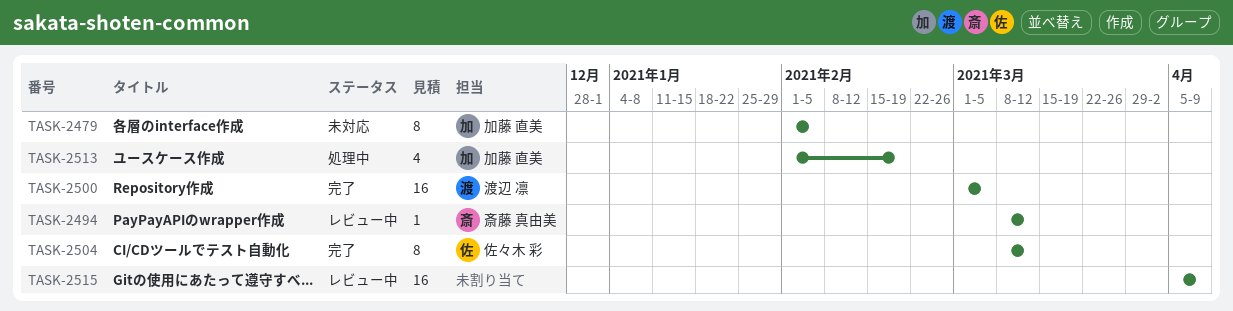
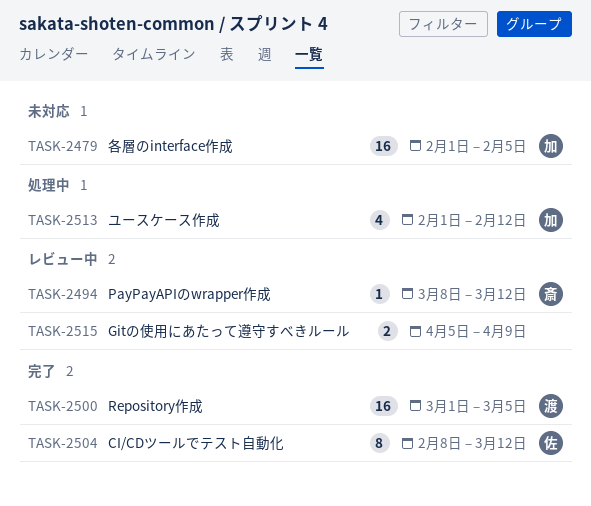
TASK-2479, estimate: 8 -> 16
TASK-2504, start: Mar 8 -> Feb 8
TASK-2513, due: Feb 19 -> Feb 12
TASK-2515, estimate: 16 -> 2

